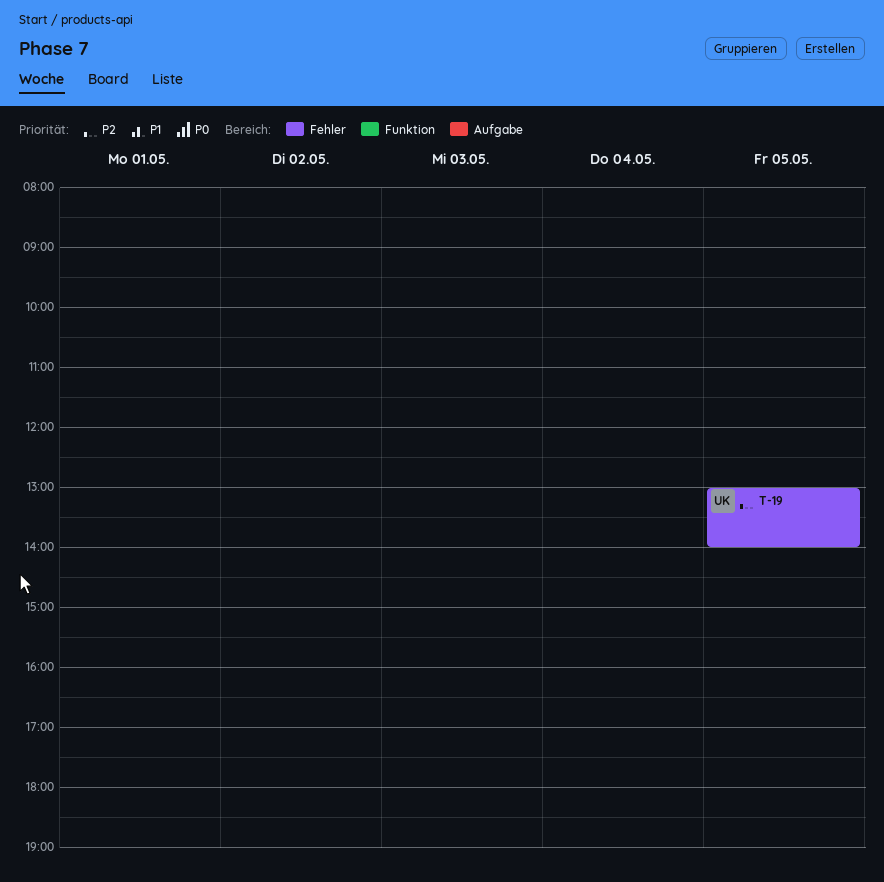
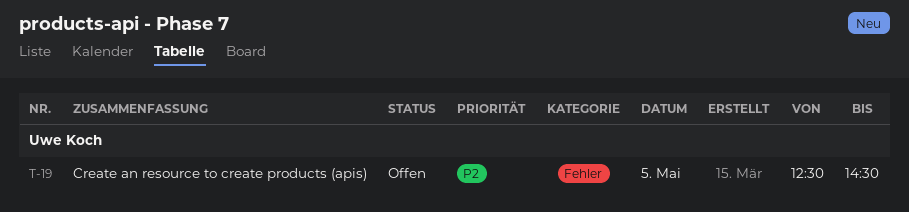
T-19, begins: 13:00 -> 12:30
T-19, ends: 14:00 -> 14:30

